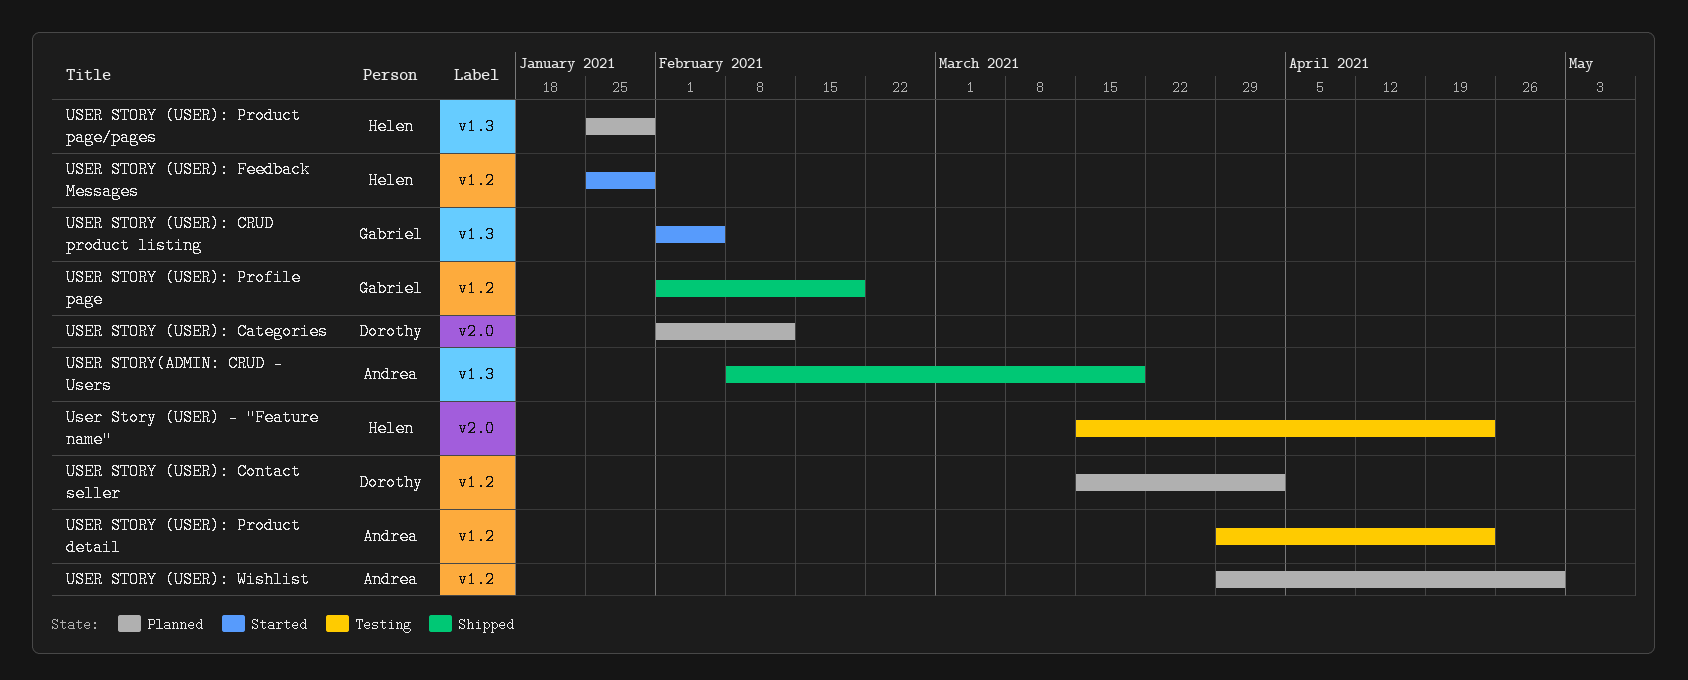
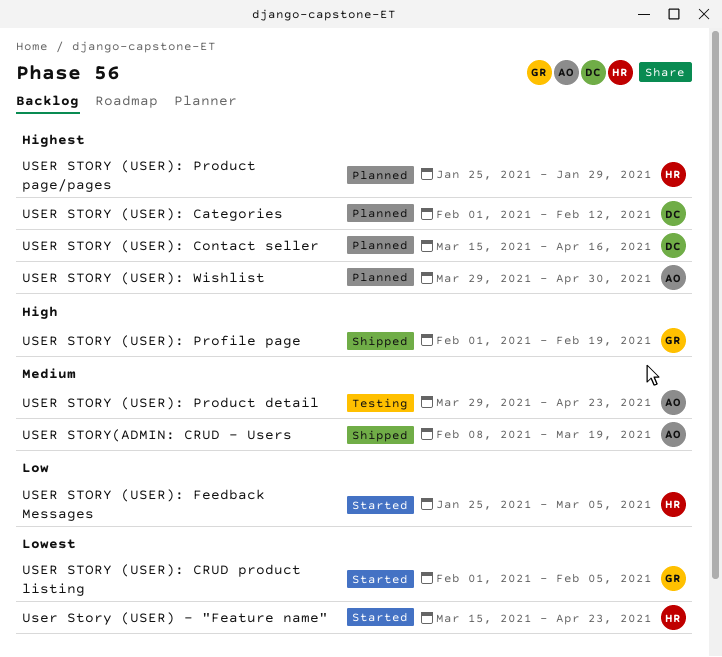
User Story (USER) - "Feature name", status: Testing -> Started
USER STORY (USER): Contact seller, due: Apr 2 -> Apr 16
USER STORY (USER): Feedback Messages, due: Jan 29 -> Mar 5

